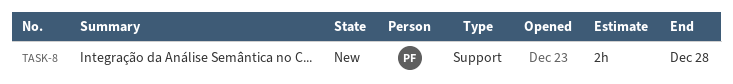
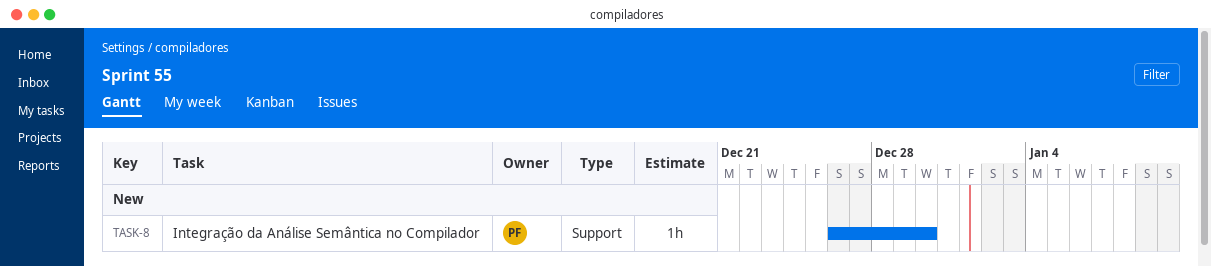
TASK-8, estimate: 2h -> 1h
TASK-8, due: Dec 28 -> Dec 30

